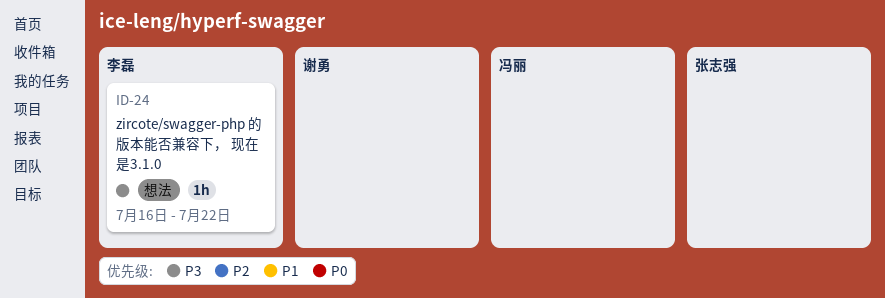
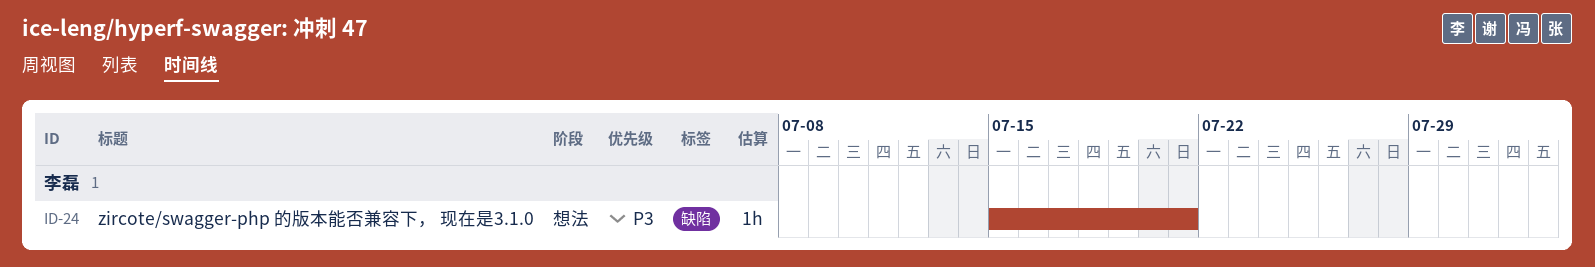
ID-24, start: Jul 16 -> Jul 15
ID-24, due: Jul 22 -> Jul 21

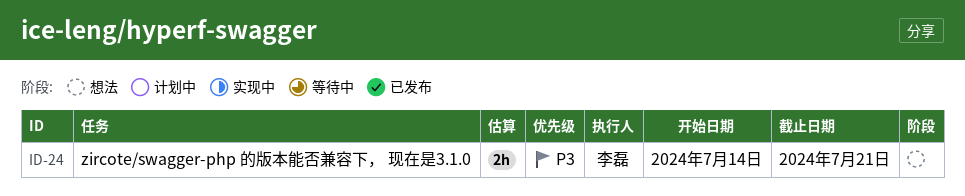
ID-24, estimate: 1h -> 2h
ID-24, start: Jul 15 -> Jul 14

